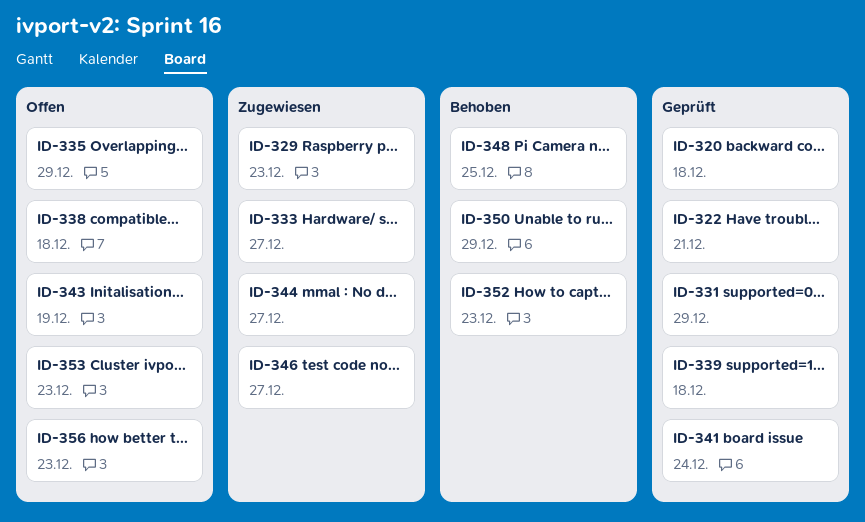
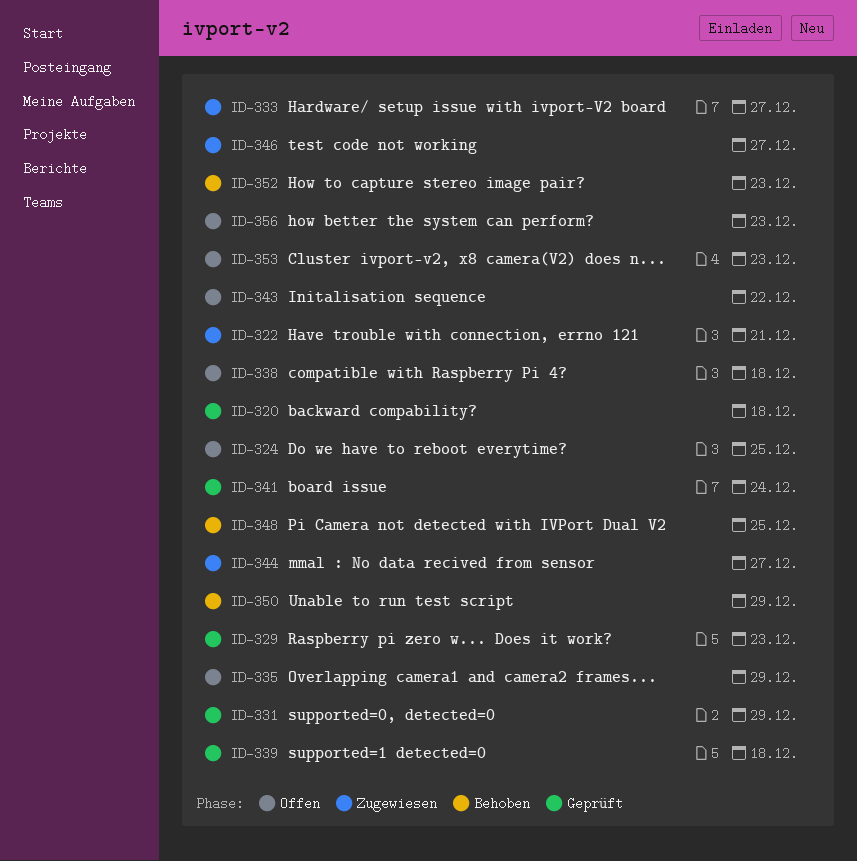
ID-322, status: Geprüft -> Zugewiesen
ID-324: none -> present
ID-329, status: Zugewiesen -> Geprüft
ID-343, due: Dec 19 -> Dec 22

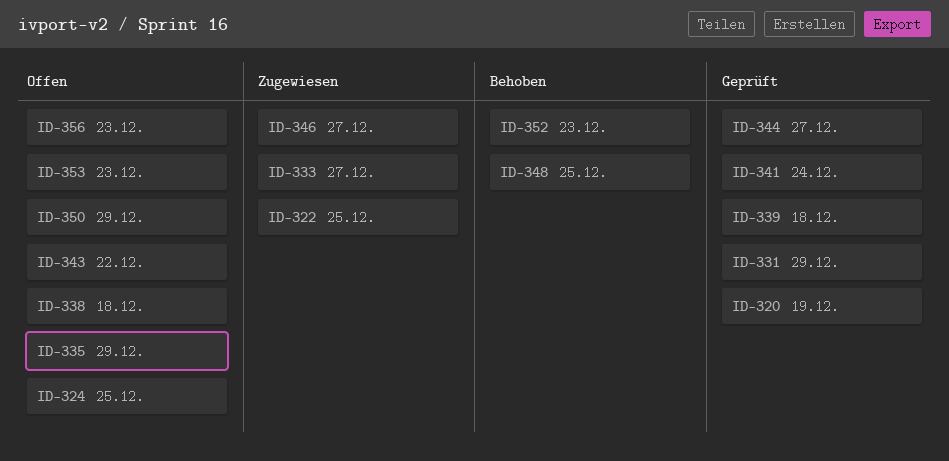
ID-320, due: Dec 18 -> Dec 19
ID-322, due: Dec 21 -> Dec 25
ID-329: present -> none
ID-344, status: Zugewiesen -> Geprüft
ID-350, status: Behoben -> Offen

